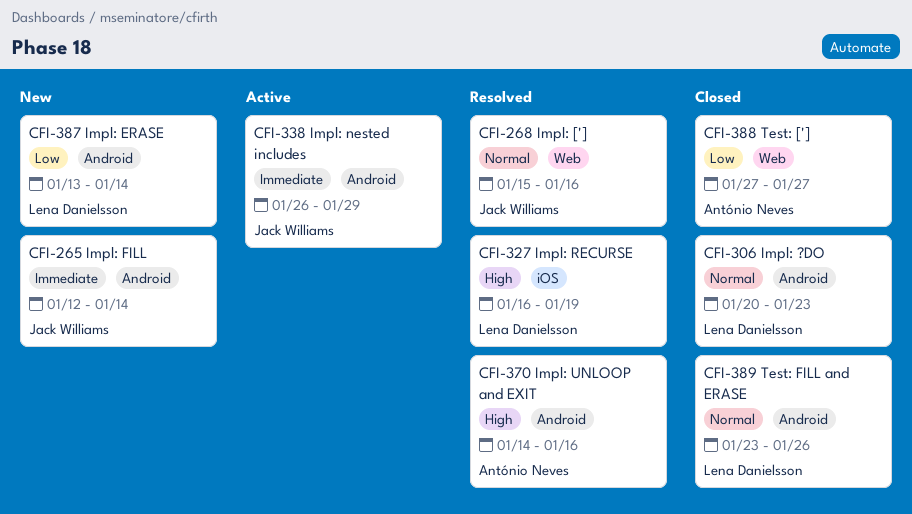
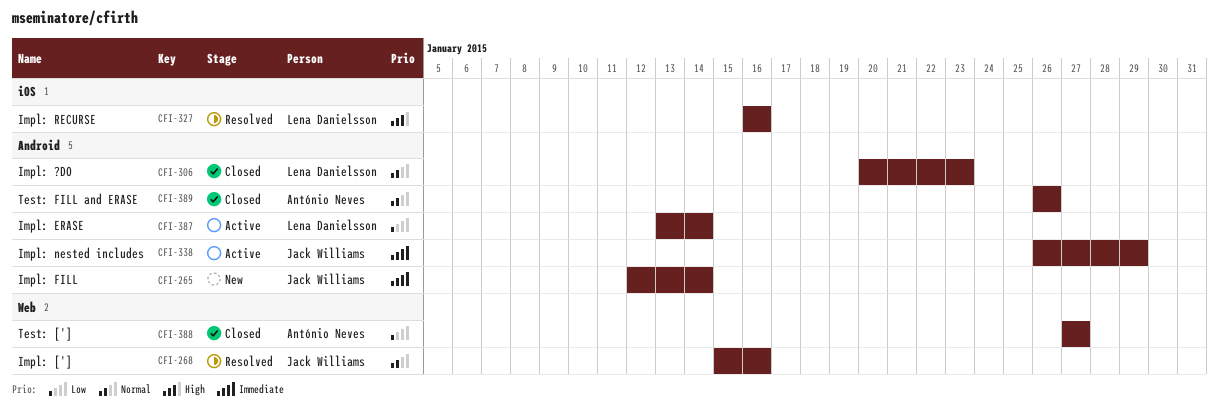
CFI-327, due: Jan 19 -> Jan 16
CFI-370: present -> none
CFI-387, status: New -> Active
CFI-389, owner: Lena Danielsson -> António Neves
CFI-389, start: Jan 23 -> Jan 26

